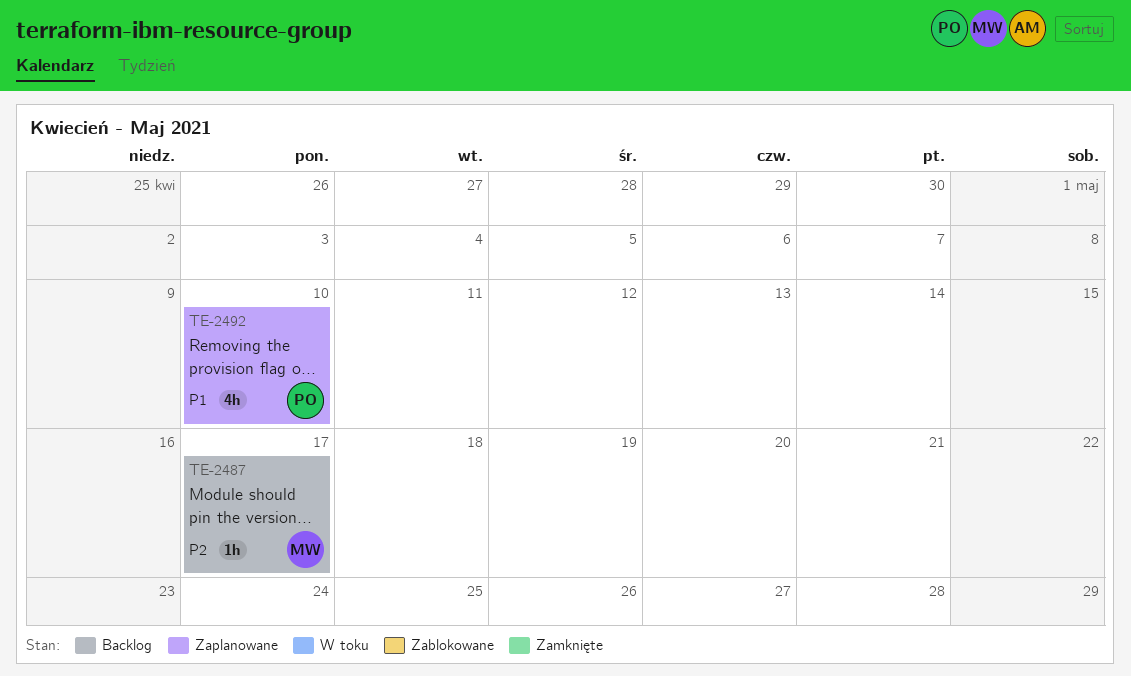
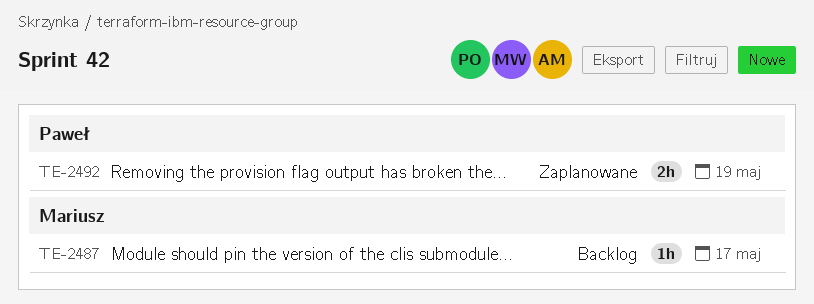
TE-2492, estimate: 4h -> 2h
TE-2492, due: May 10 -> May 19

